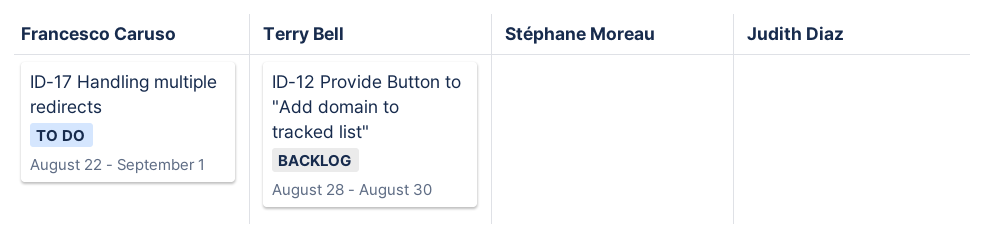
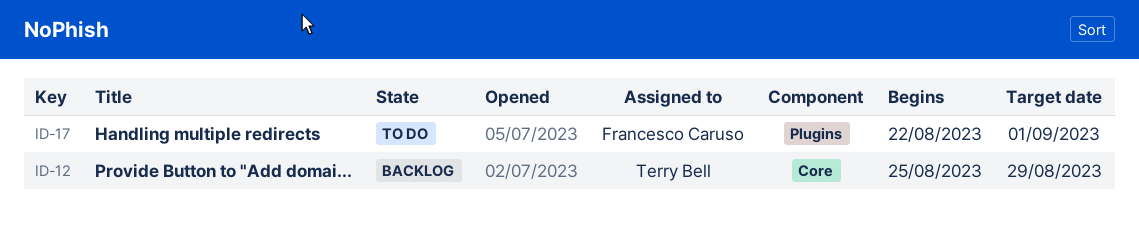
ID-12, start: Aug 28 -> Aug 25
ID-12, due: Aug 30 -> Aug 29

